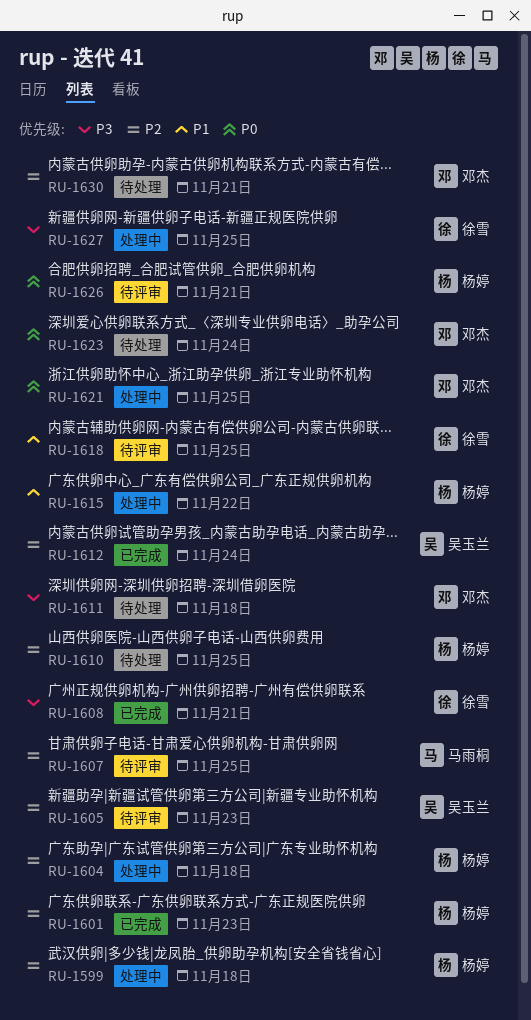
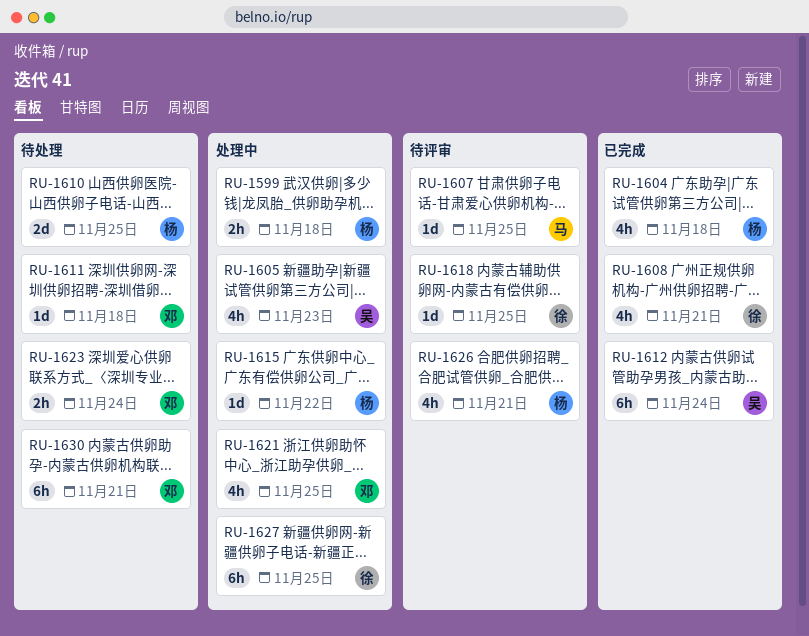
RU-1601: present -> none
RU-1604, status: 处理中 -> 已完成
RU-1605, status: 待评审 -> 处理中

